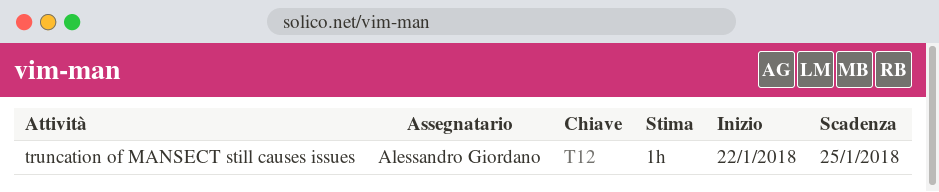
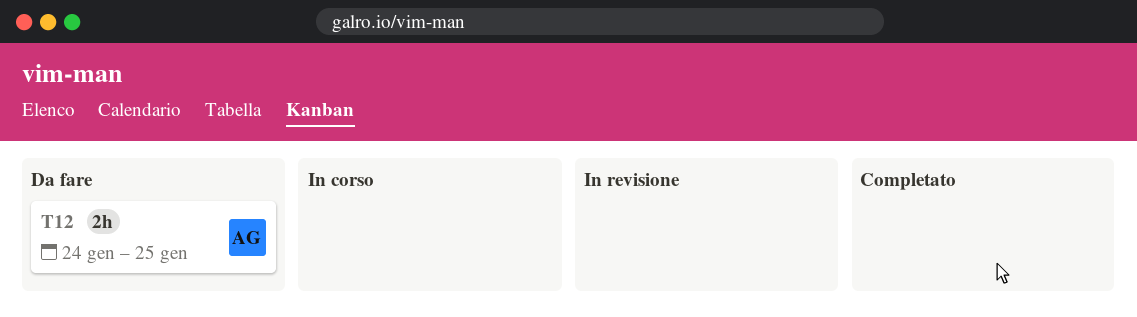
T12, estimate: 1h -> 2h
T12, start: Jan 22 -> Jan 24

